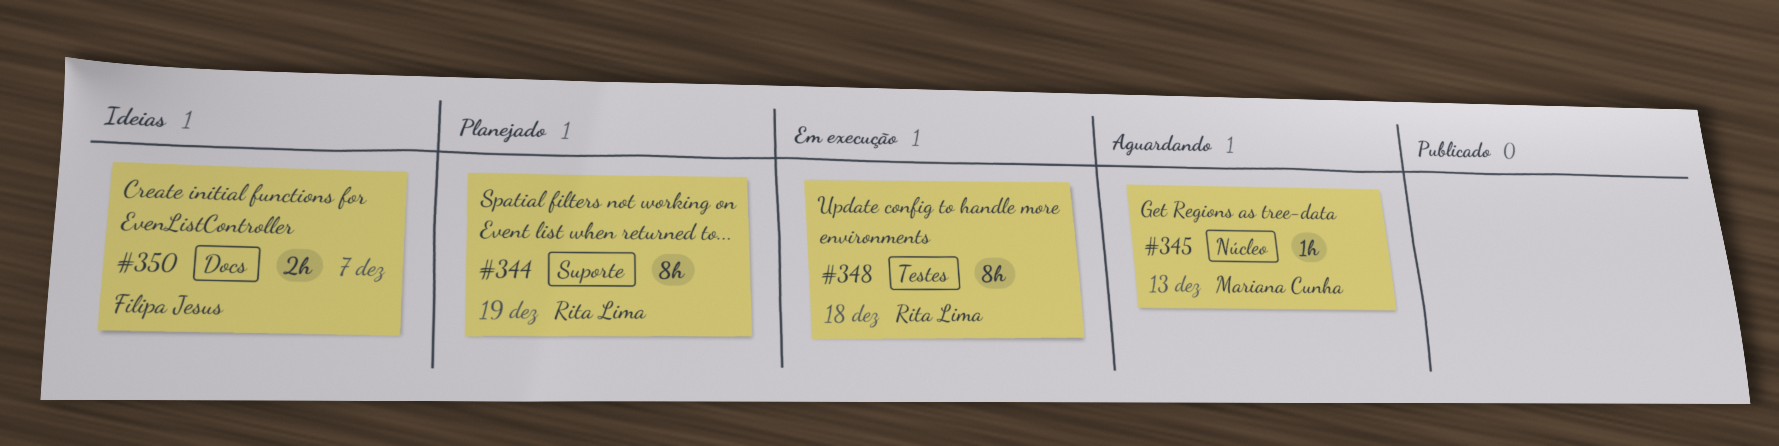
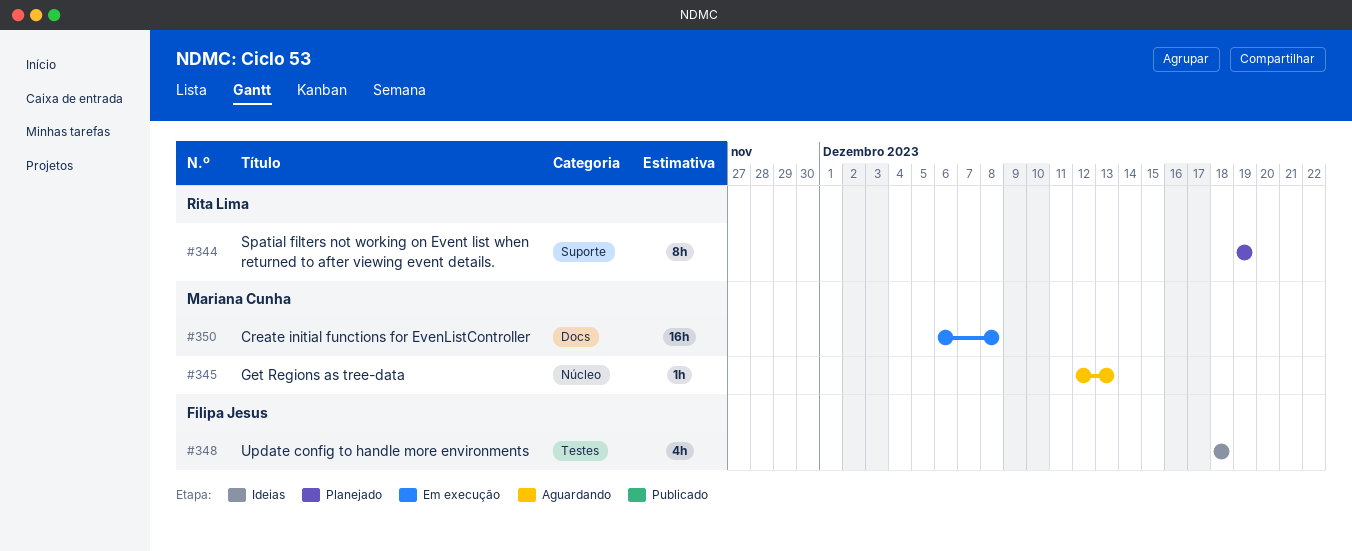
#348, status: Em execução -> Ideias
#348, owner: Rita Lima -> Filipa Jesus
#348, estimate: 8h -> 4h
#350, status: Ideias -> Em execução
#350, owner: Filipa Jesus -> Mariana Cunha
#350, estimate: 2h -> 16h
#350, due: Dec 7 -> Dec 8

